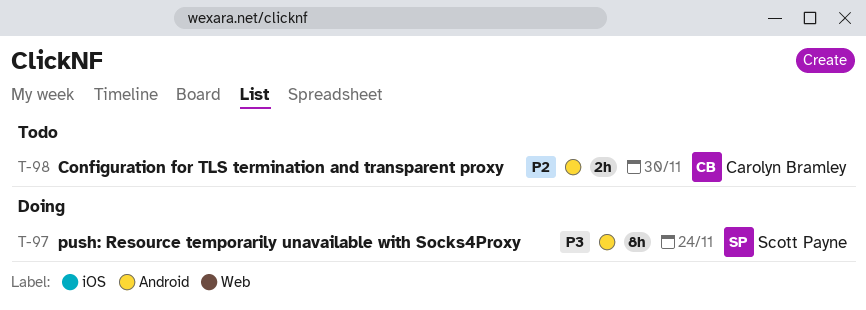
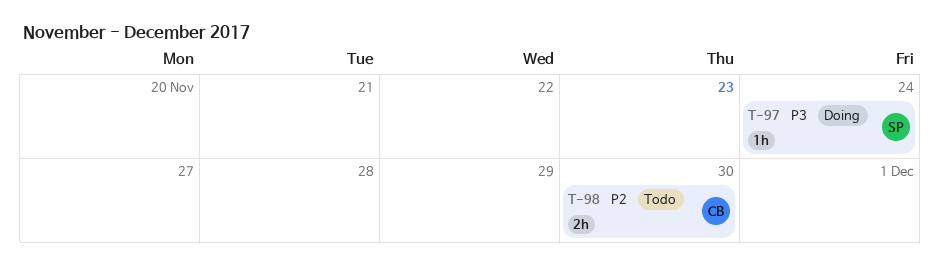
T-97, estimate: 8h -> 1h

